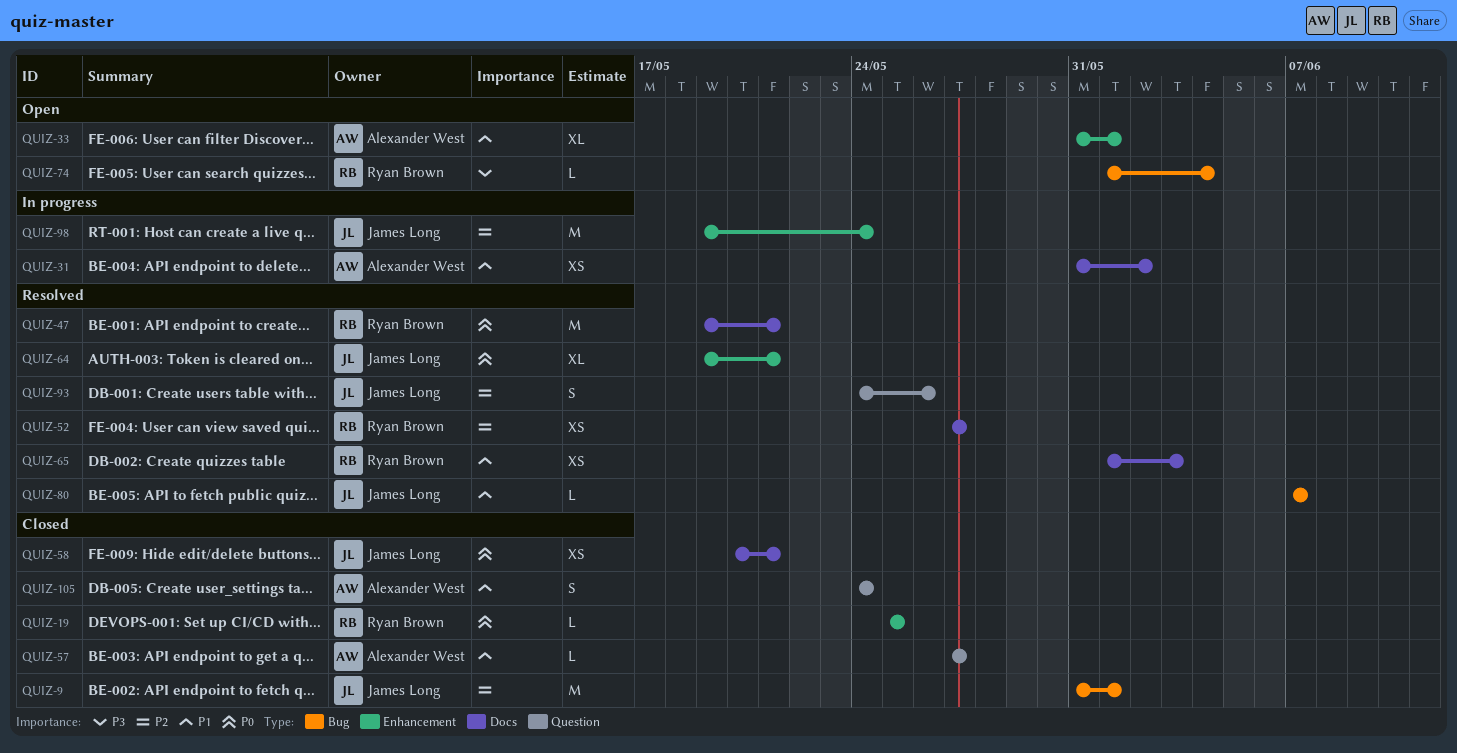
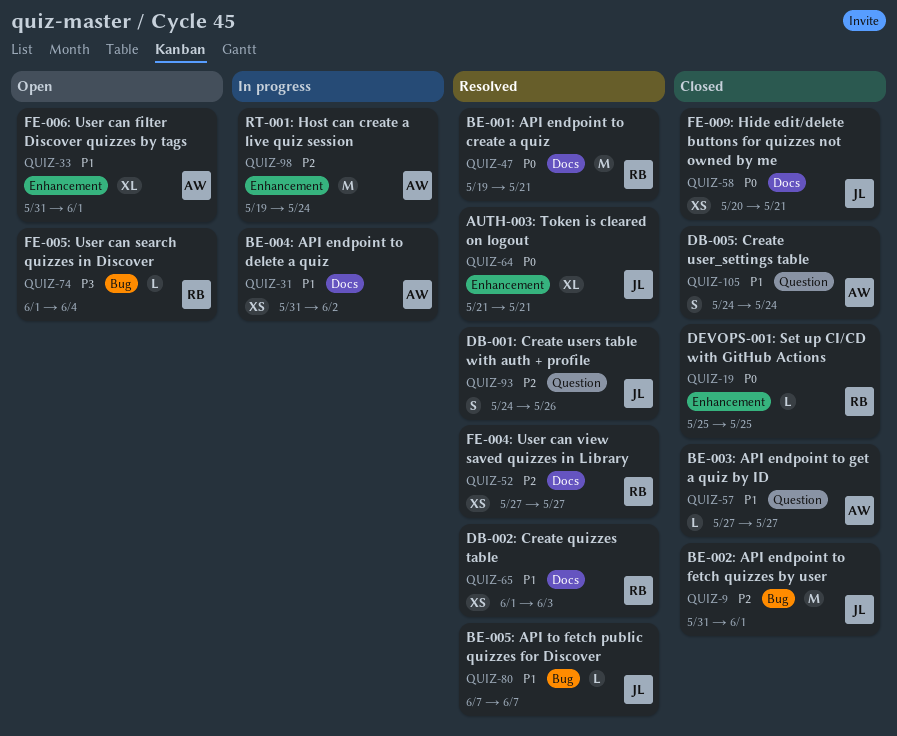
QUIZ-64, start: May 19 -> May 21
QUIZ-98, owner: James Long -> Alexander West

